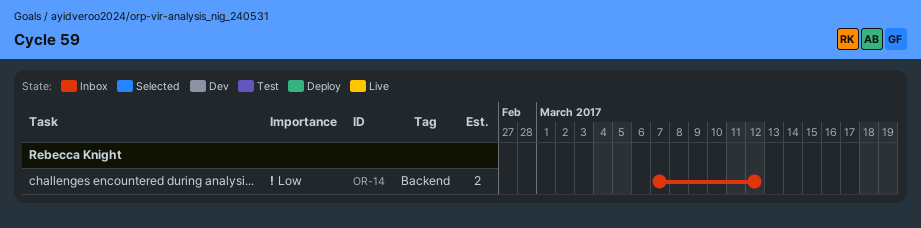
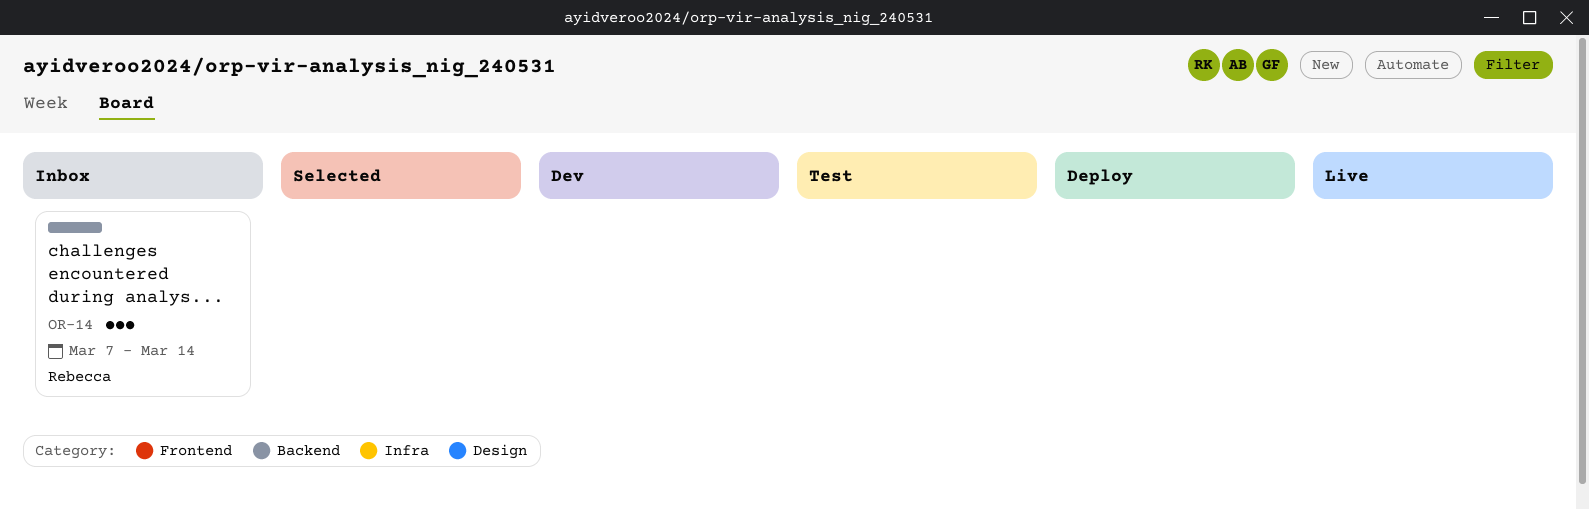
OR-14, estimate: 2 -> 3
OR-14, due: Mar 12 -> Mar 14

